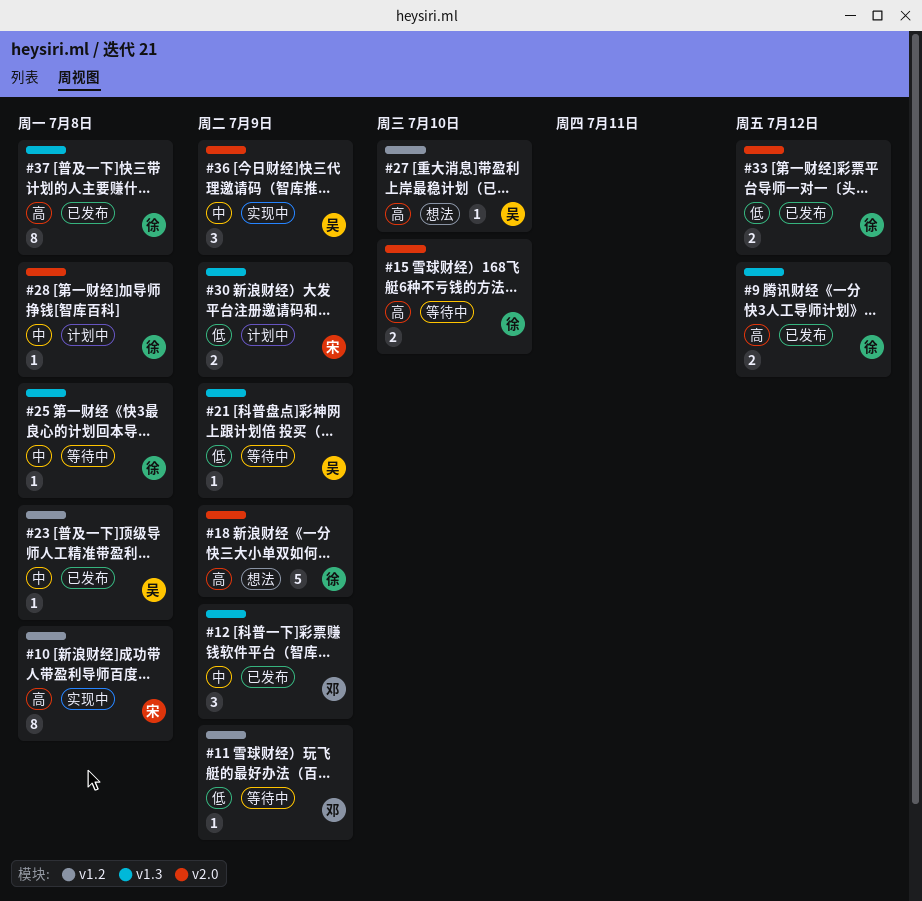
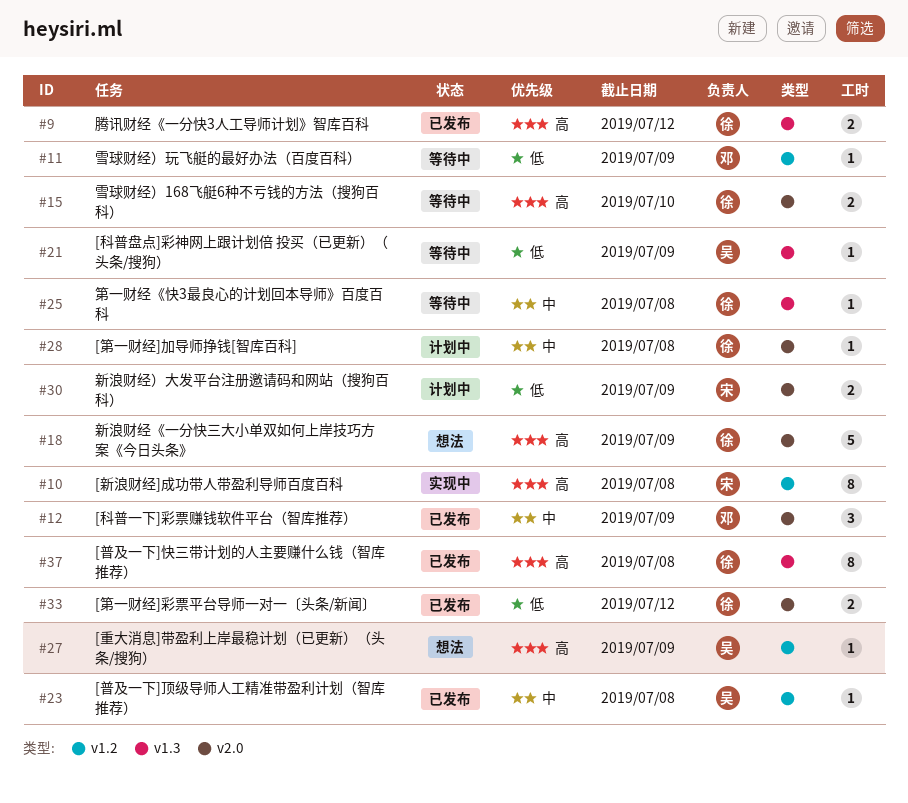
#12, label: v1.3 -> v2.0
#27, due: Jul 10 -> Jul 9
#30, label: v1.3 -> v2.0
#36: present -> none

